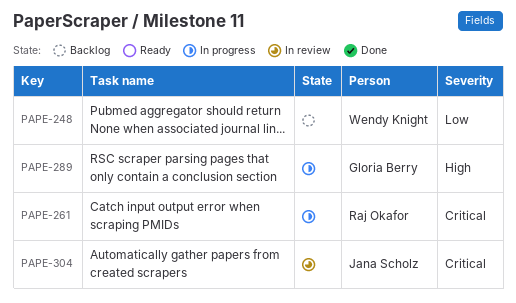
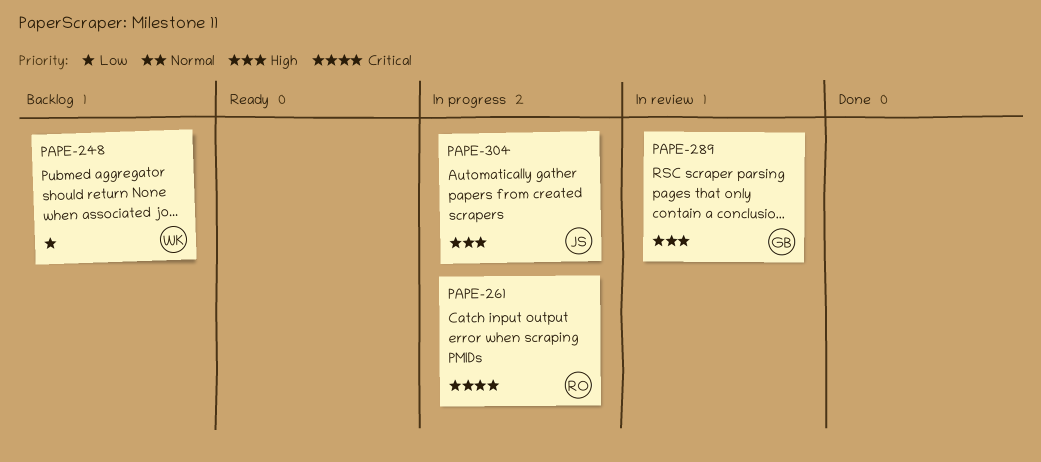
PAPE-289, status: In progress -> In review
PAPE-304, status: In review -> In progress
PAPE-304, priority: Critical -> High

